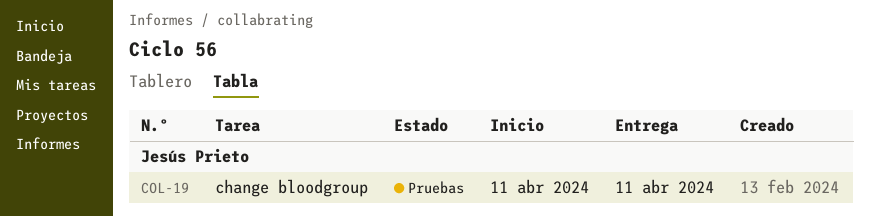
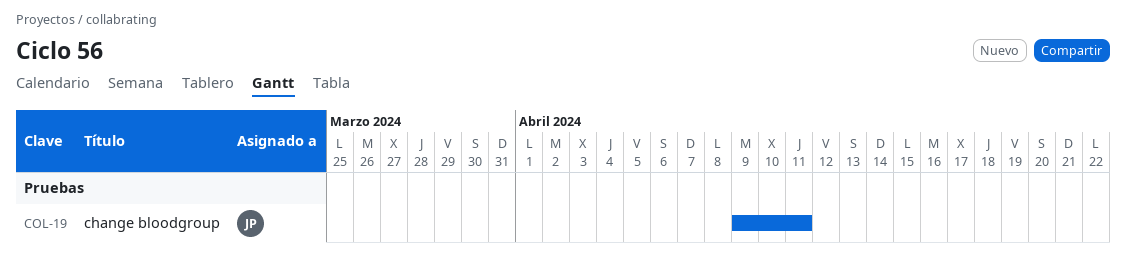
COL-19, start: Apr 11 -> Apr 9

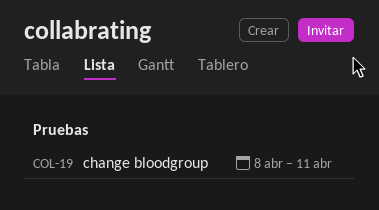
COL-19, start: Apr 9 -> Apr 8

